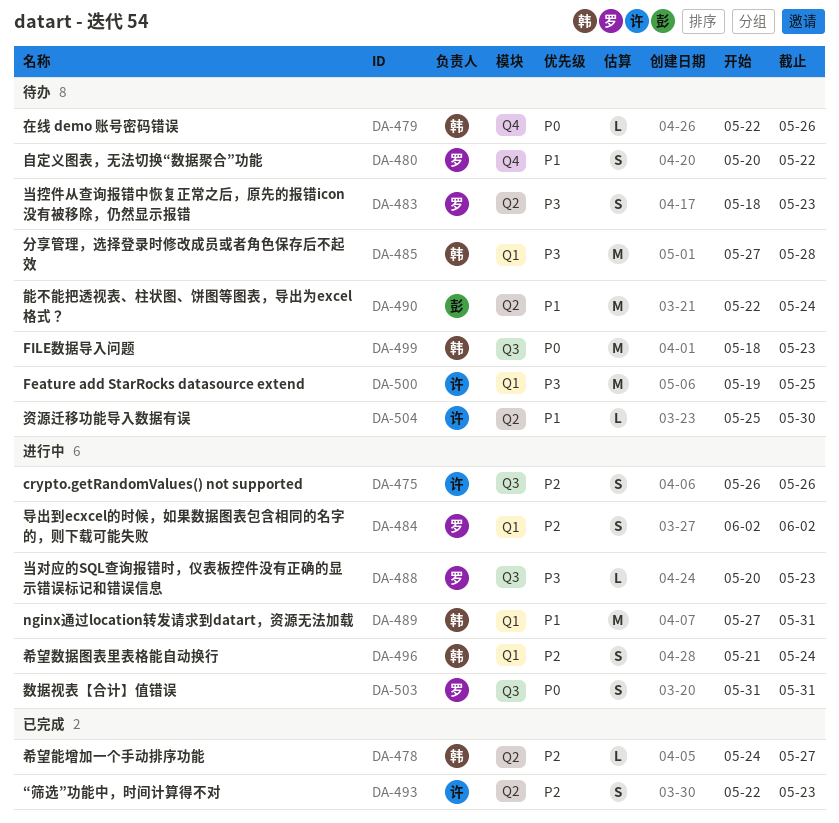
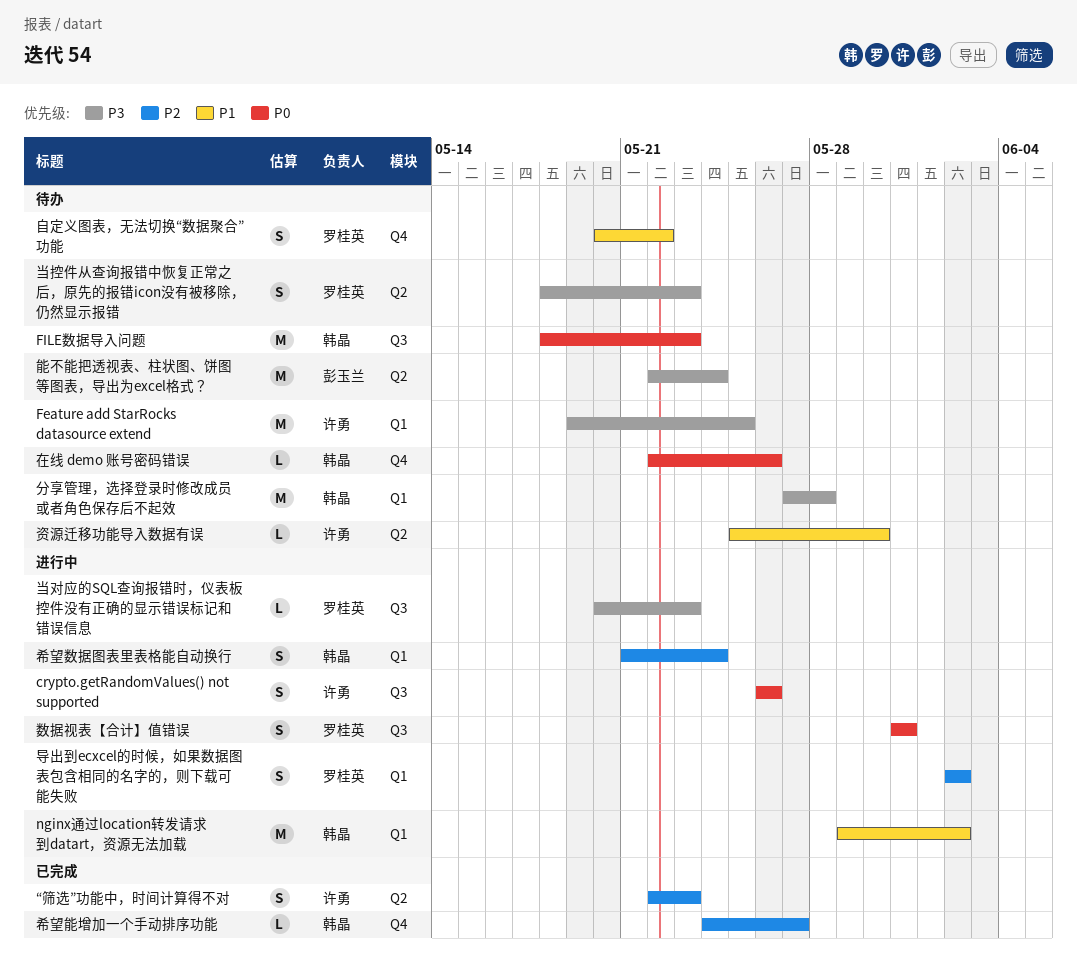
crypto.getRandomValues() not supported, priority: P2 -> P0
nginx通过location转发请求到datart，资源无法加载, start: May 27 -> May 29
nginx通过location转发请求到datart，资源无法加载, due: May 31 -> Jun 2
希望能增加一个手动排序功能, label: Q2 -> Q4
能不能把透视表、柱状图、饼图等图表，导出为excel格式？, priority: P1 -> P3

